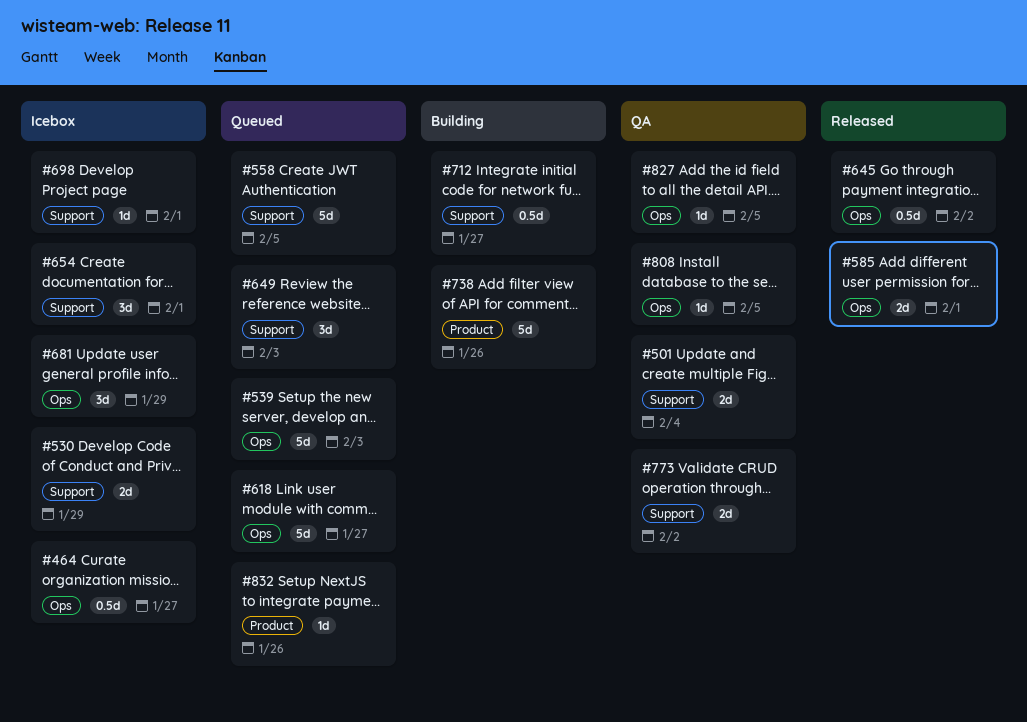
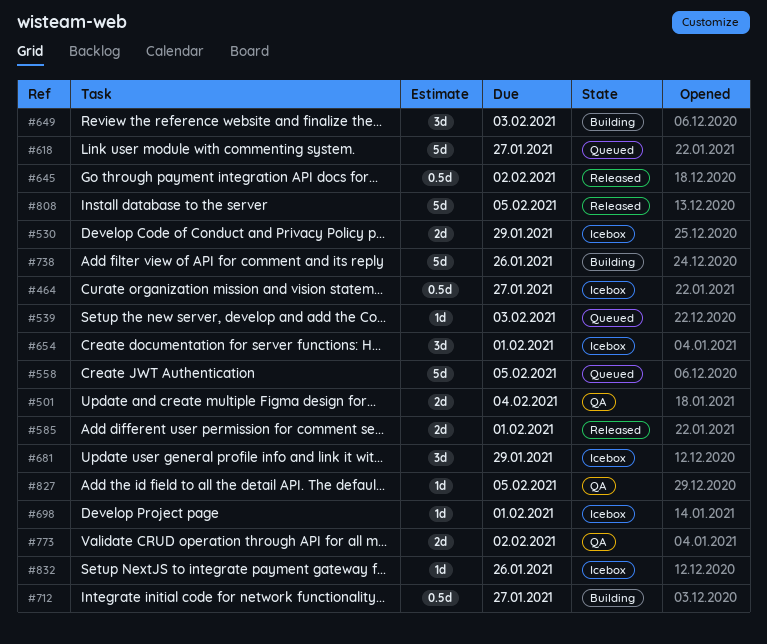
#539, estimate: 5d -> 1d
#649, status: Queued -> Building
#808, status: QA -> Released
#808, estimate: 1d -> 5d
#832, status: Queued -> Icebox

